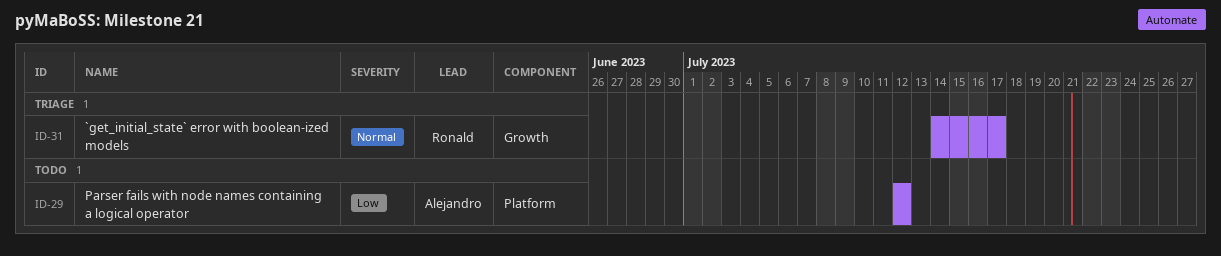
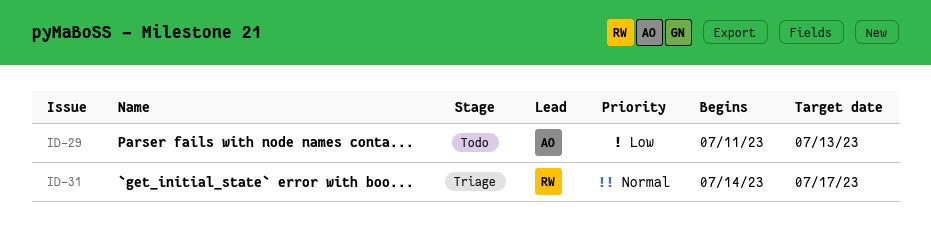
ID-29, start: Jul 12 -> Jul 11
ID-29, due: Jul 12 -> Jul 13

